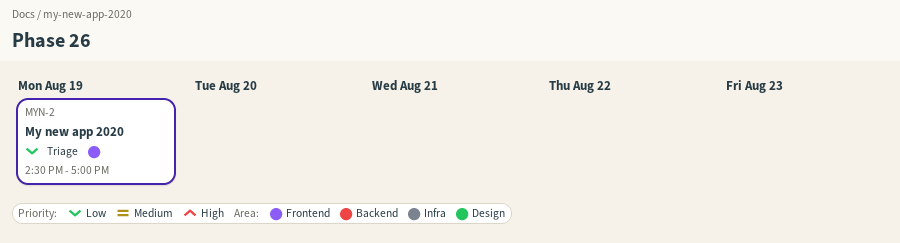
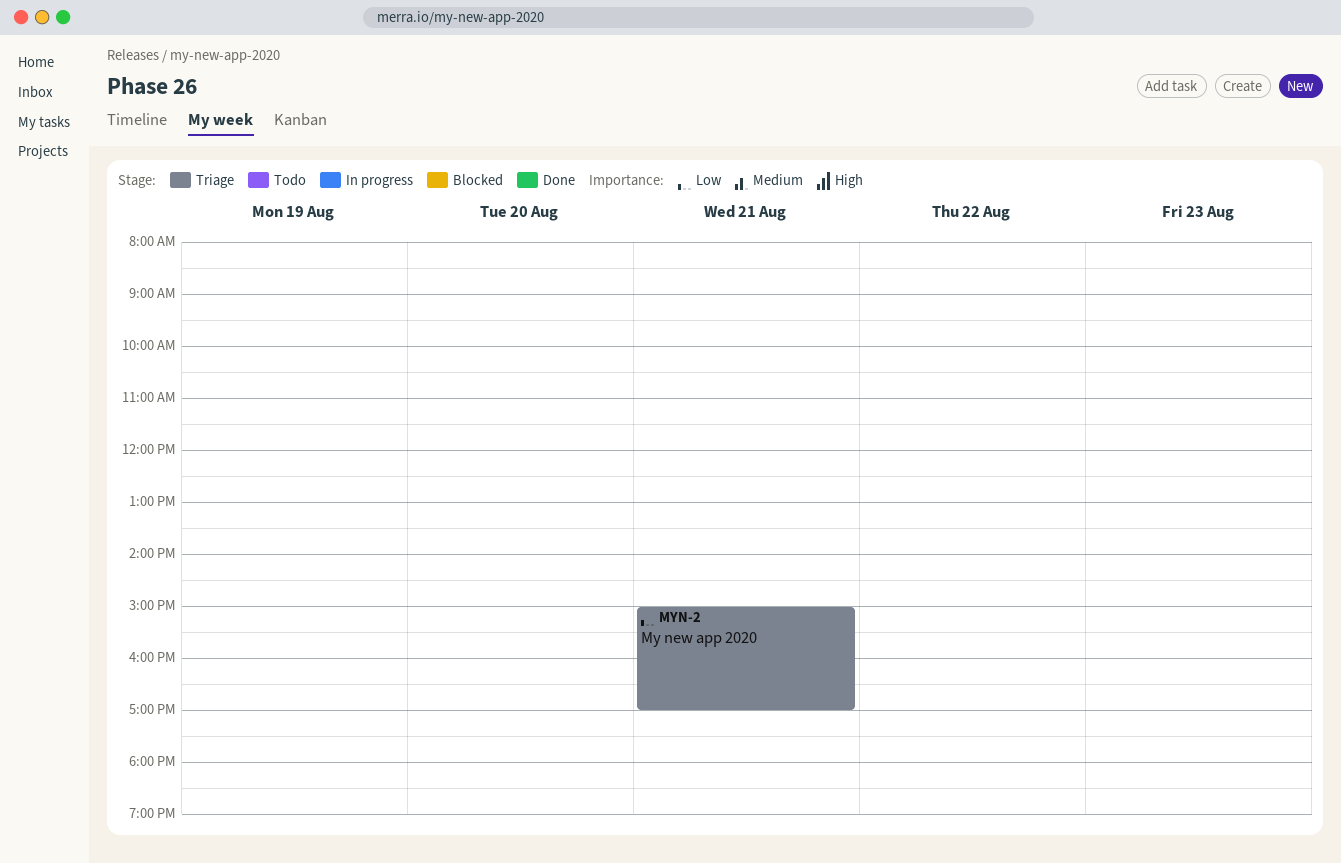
MYN-2, day: Aug 19 -> Aug 21
MYN-2, begins: 14:30 -> 15:00

